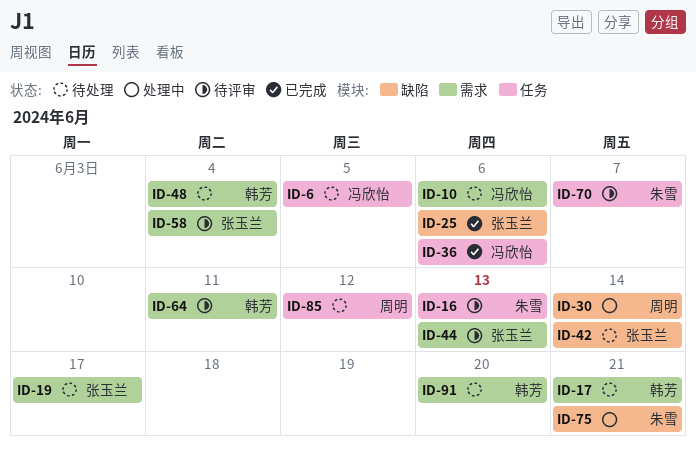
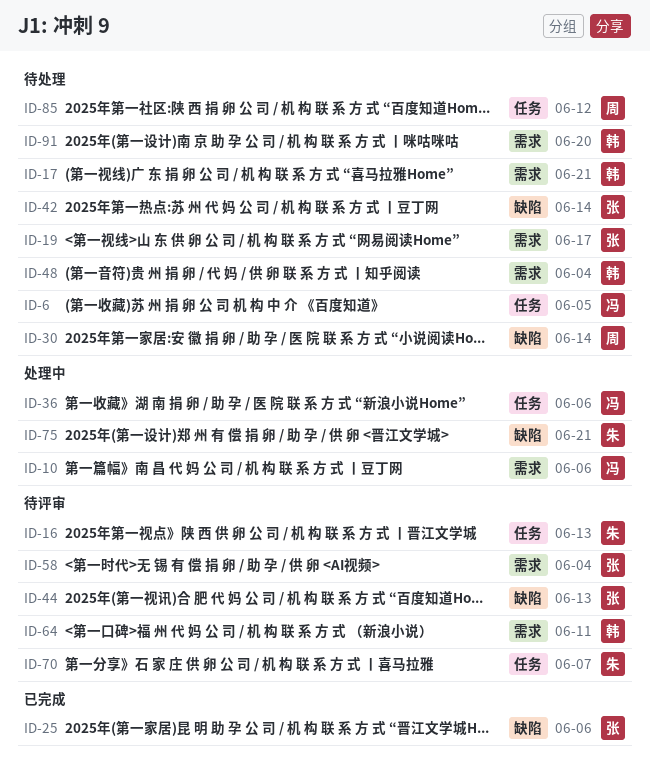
ID-10, status: 待处理 -> 处理中
ID-30, status: 处理中 -> 待处理
ID-36, status: 已完成 -> 处理中
ID-44, label: 需求 -> 缺陷

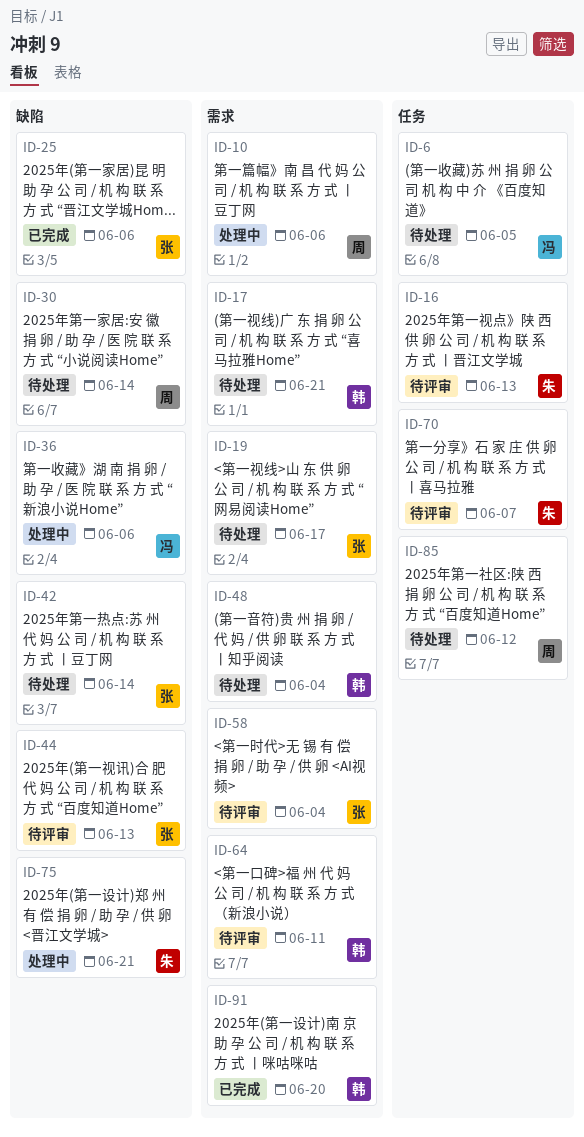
ID-10, owner: 冯 -> 周
ID-36, label: 任务 -> 缺陷
ID-91, status: 待处理 -> 已完成

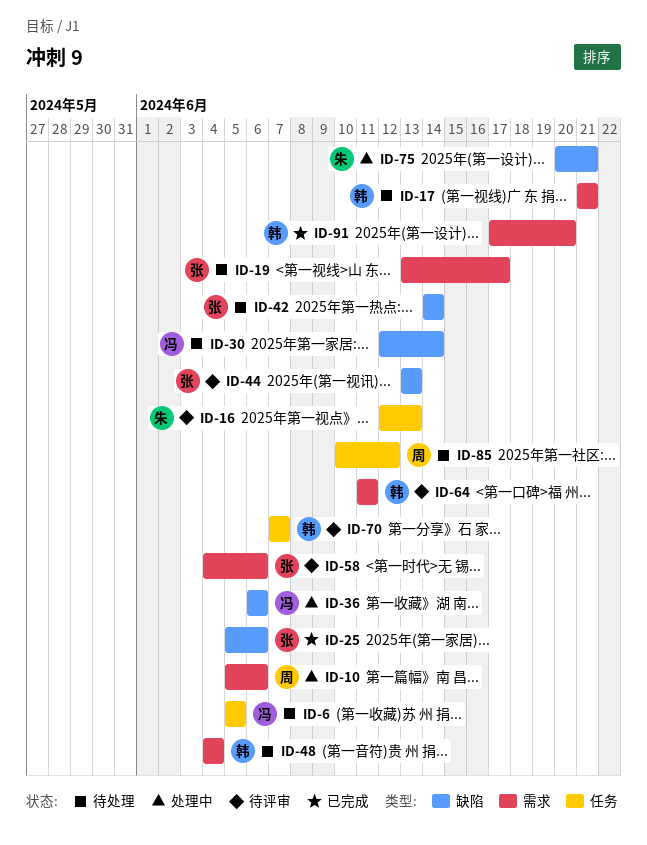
ID-30, owner: 周 -> 冯
ID-58, due: Jun 4 -> Jun 6
ID-70, owner: 朱 -> 韩

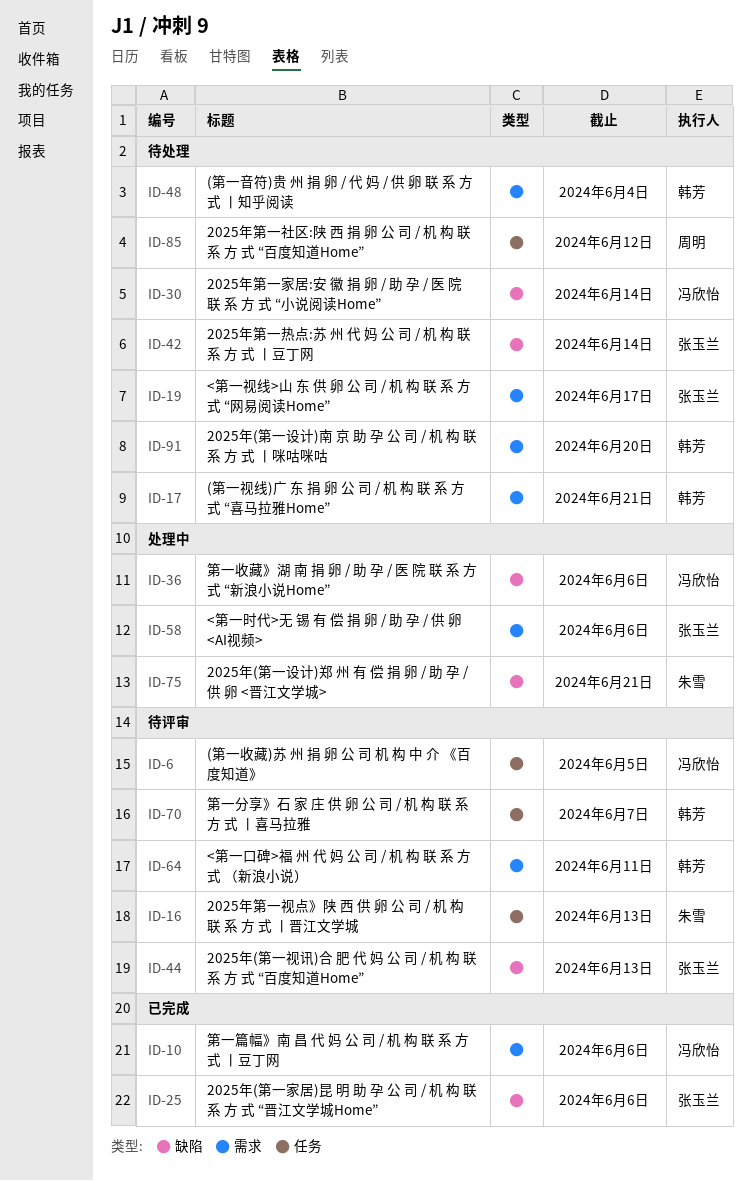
ID-6, status: 待处理 -> 待评审
ID-10, status: 处理中 -> 已完成
ID-10, owner: 周明 -> 冯欣怡
ID-58, status: 待评审 -> 处理中
ID-91, status: 已完成 -> 待处理

